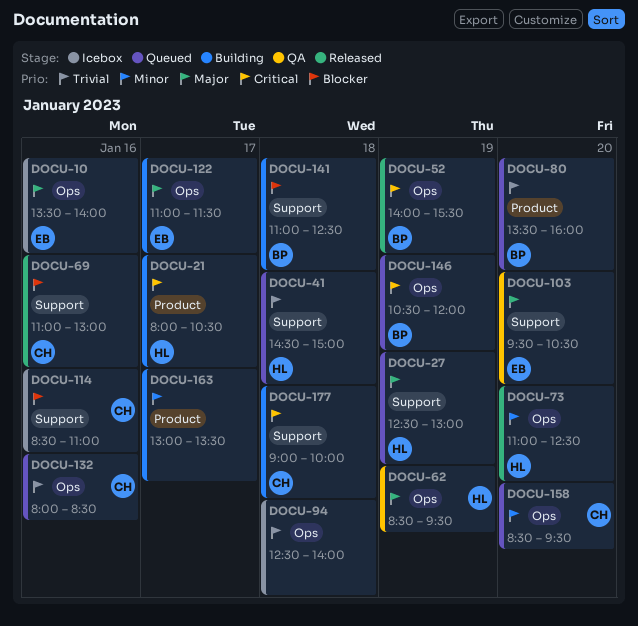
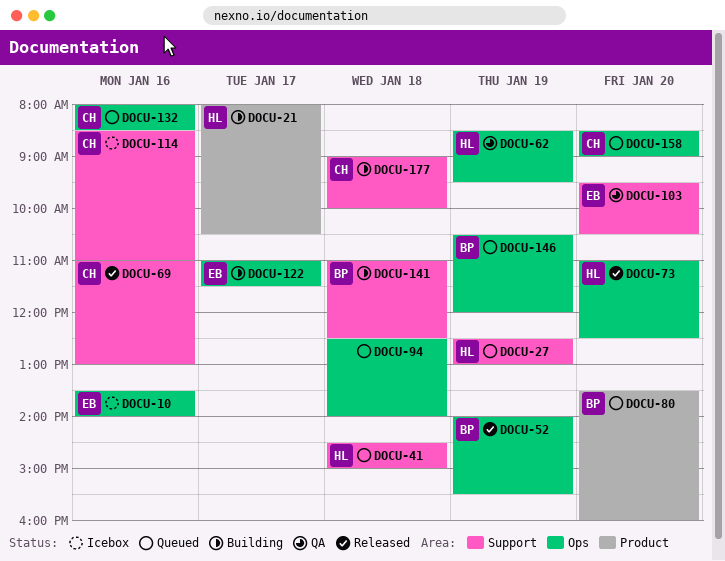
DOCU-94, status: Icebox -> Queued
DOCU-158, ends: 09:30 -> 09:00
DOCU-163: present -> none

